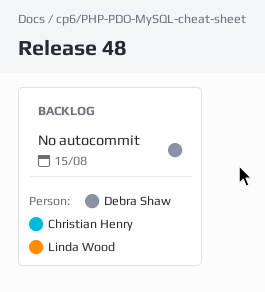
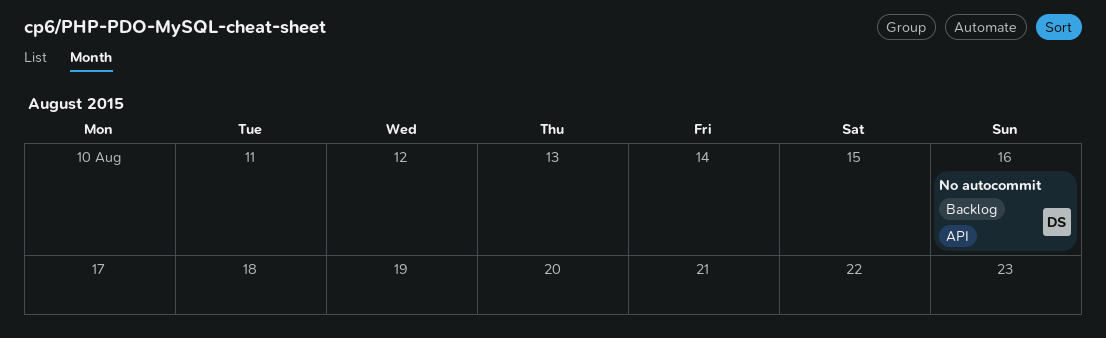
No autocommit, due: Aug 15 -> Aug 16

